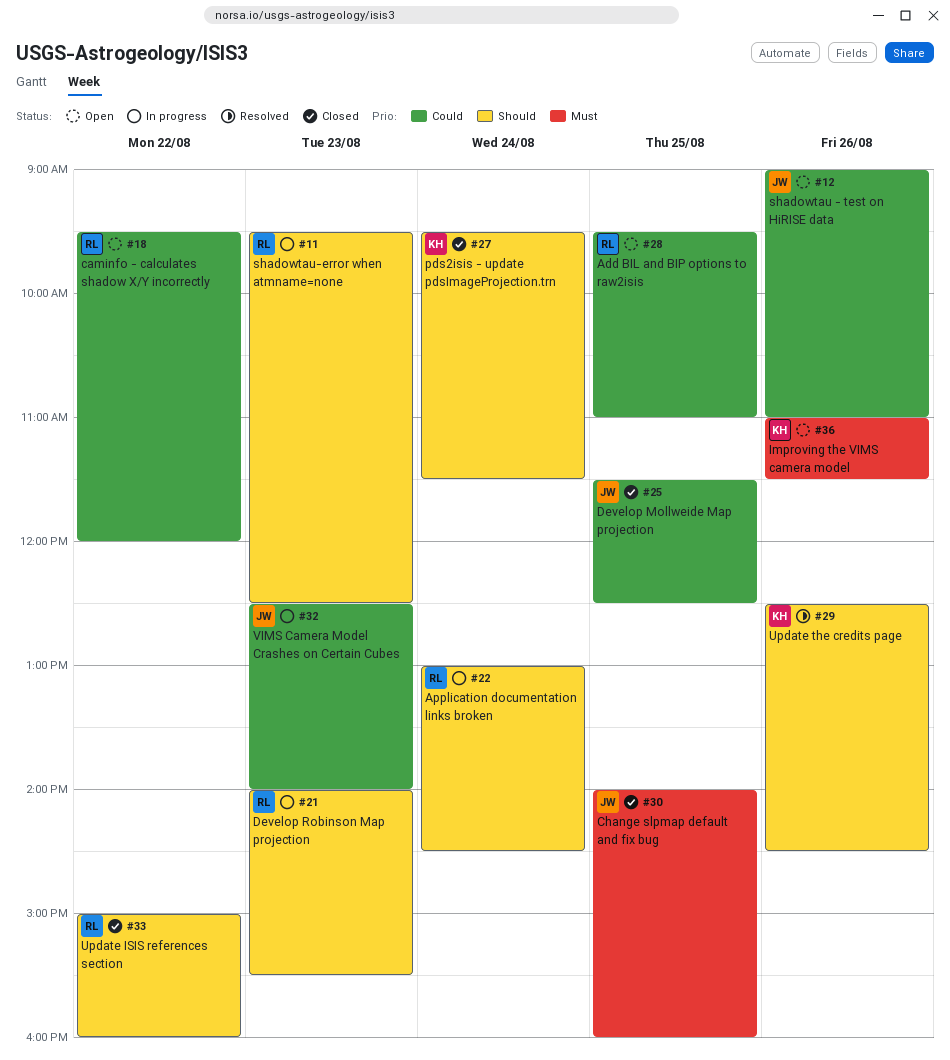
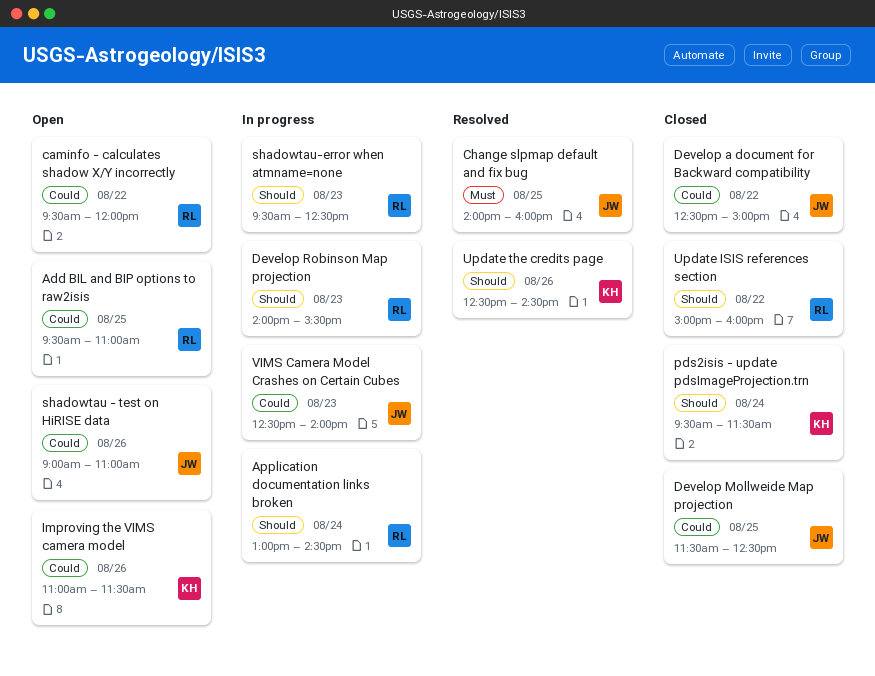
Change slpmap default and fix bug, status: Closed -> Resolved
Develop a document for Backward compatibility: none -> present
Improving the VIMS camera model, priority: Must -> Could

